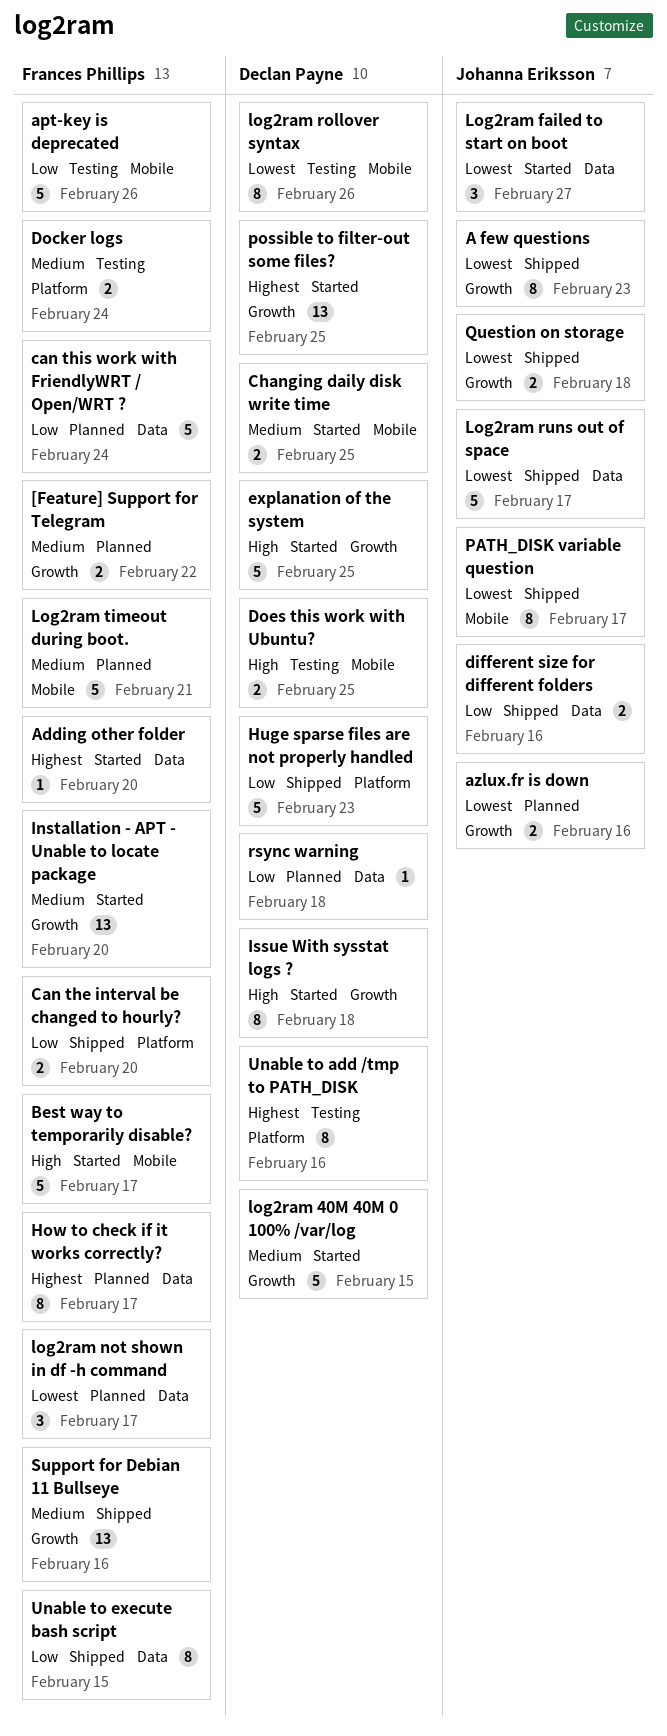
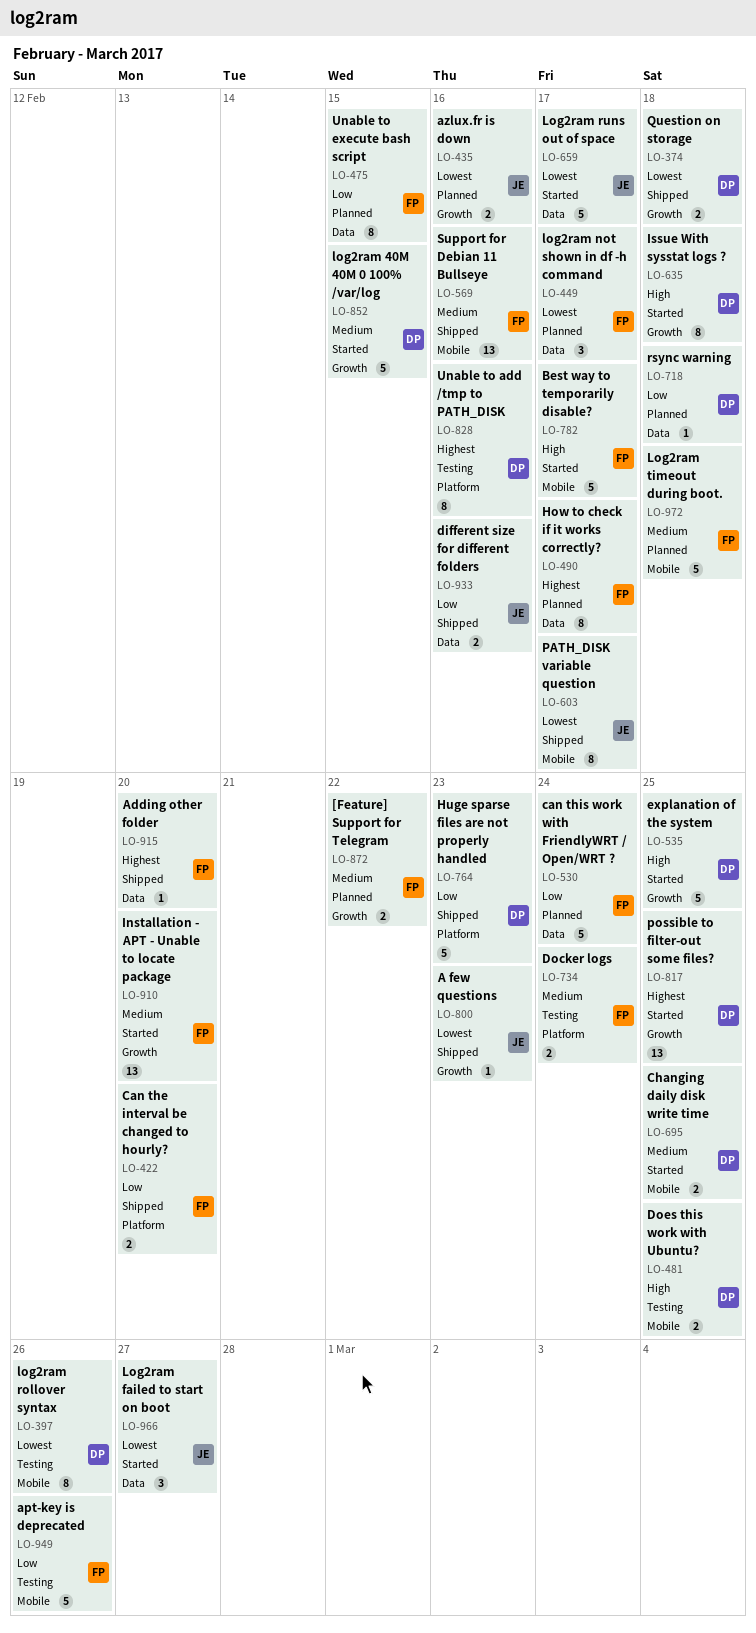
A few questions, estimate: 8 -> 1
Adding other folder, status: Started -> Shipped
Log2ram runs out of space, status: Shipped -> Started
Log2ram timeout during boot., due: Feb 21 -> Feb 18
Question on storage, owner: Johanna Eriksson -> Declan Payne
Support for Debian 11 Bullseye, label: Growth -> Mobile
Unable to execute bash script, status: Shipped -> Planned

